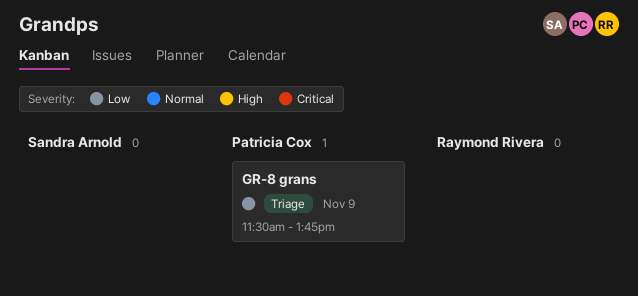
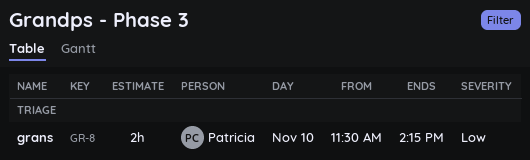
GR-8, day: Nov 9 -> Nov 10
GR-8, ends: 13:45 -> 14:15

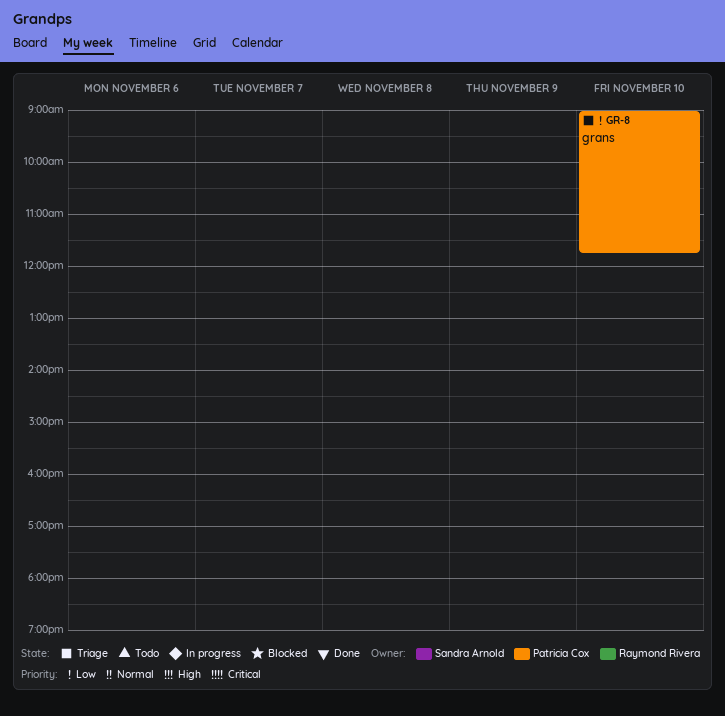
GR-8, begins: 11:30 -> 09:00
GR-8, ends: 14:15 -> 11:45

